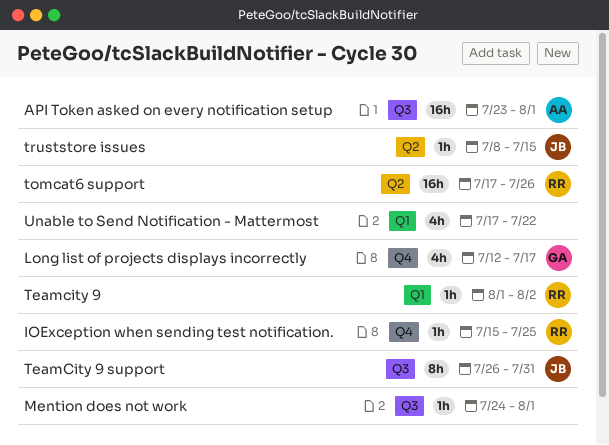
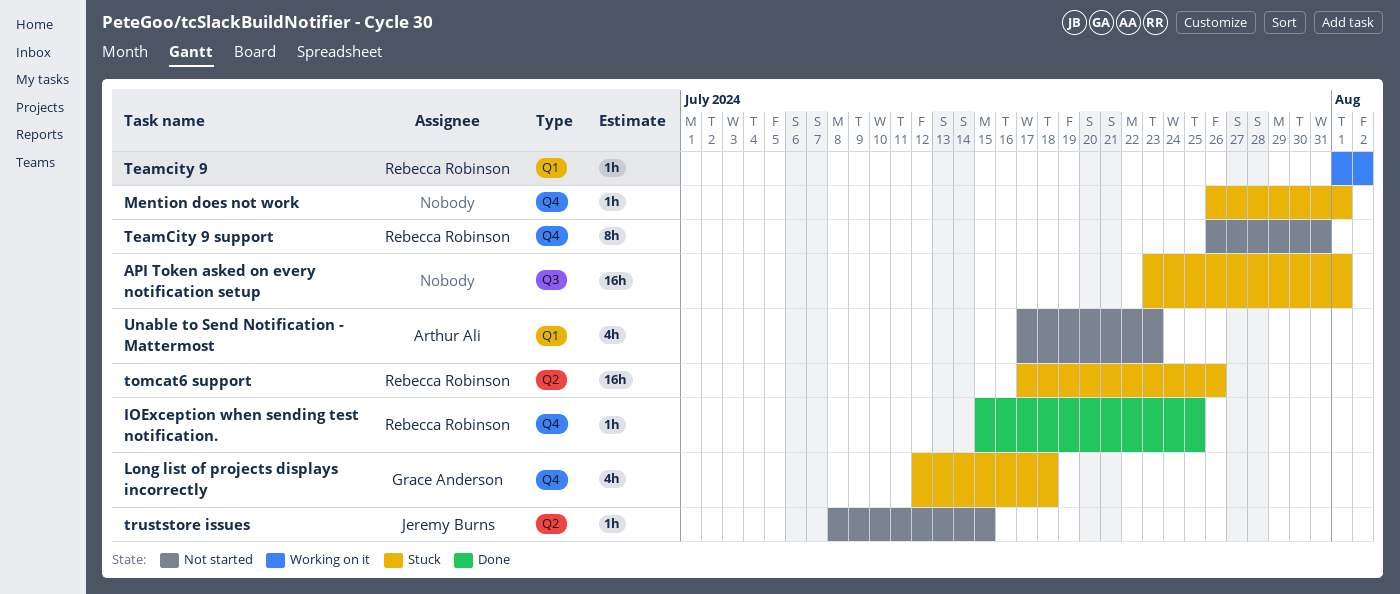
API Token asked on every notification setup, owner: Arthur Ali -> none
Long list of projects displays incorrectly, due: Jul 17 -> Jul 18
Mention does not work, label: Q3 -> Q4
Mention does not work, start: Jul 24 -> Jul 26
TeamCity 9 support, owner: Jeremy Burns -> Rebecca Robinson
TeamCity 9 support, label: Q3 -> Q4
Unable to Send Notification - Mattermost, owner: none -> Arthur Ali
Unable to Send Notification - Mattermost, due: Jul 22 -> Jul 23

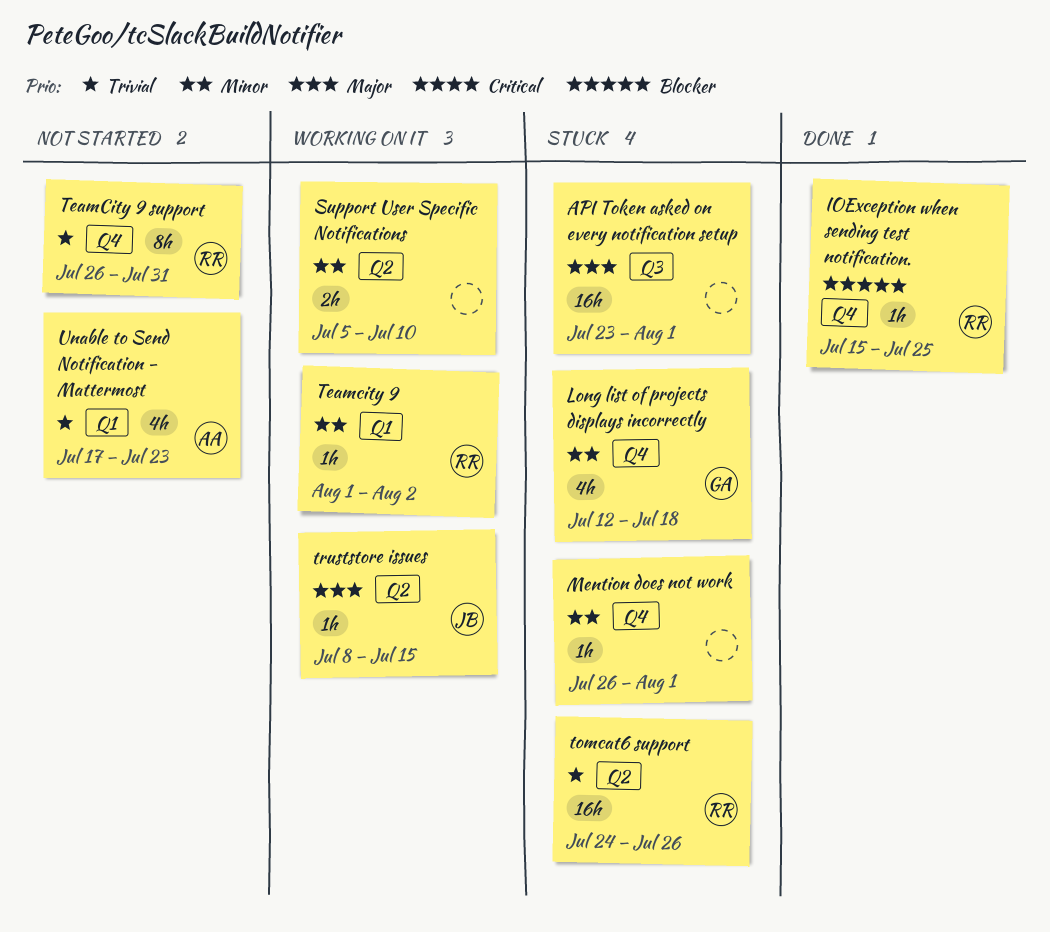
Support User Specific Notifications: none -> present
tomcat6 support, start: Jul 17 -> Jul 24
truststore issues, status: Not started -> Working on it

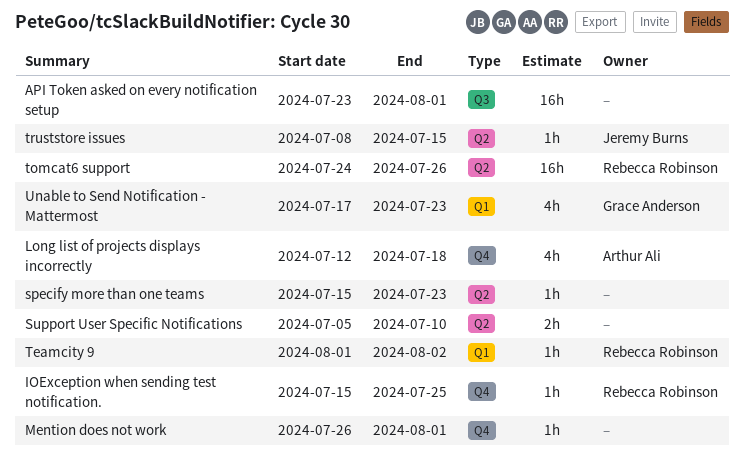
Long list of projects displays incorrectly, owner: Grace Anderson -> Arthur Ali
specify more than one teams: none -> present
TeamCity 9 support: present -> none
Unable to Send Notification - Mattermost, owner: Arthur Ali -> Grace Anderson

